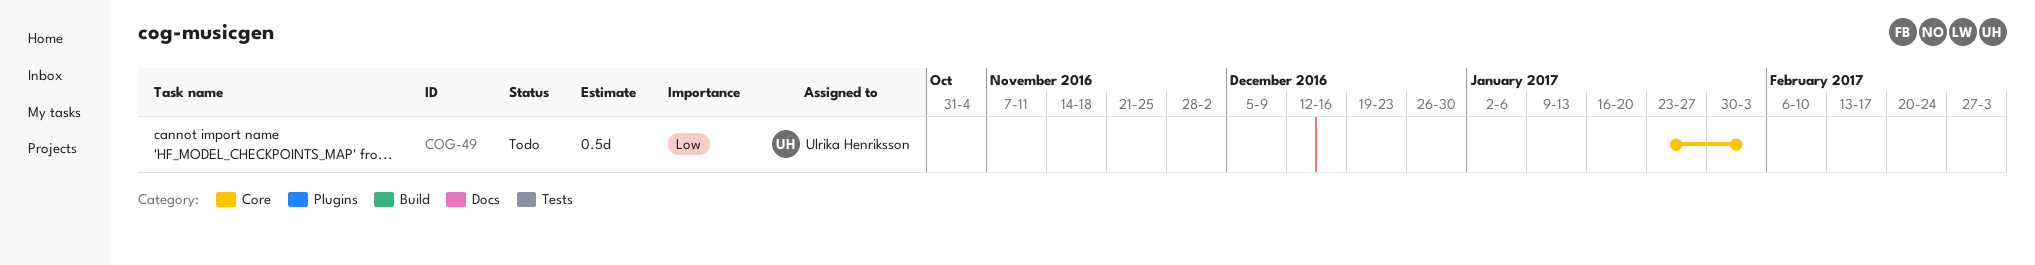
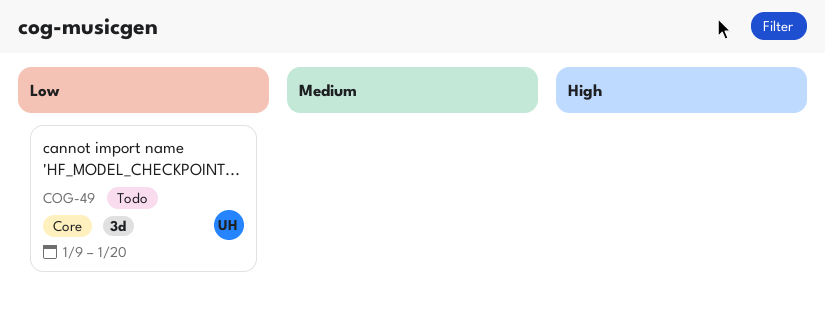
COG-49, estimate: 0.5d -> 3d
COG-49, start: Jan 23 -> Jan 9
COG-49, due: Feb 3 -> Jan 20

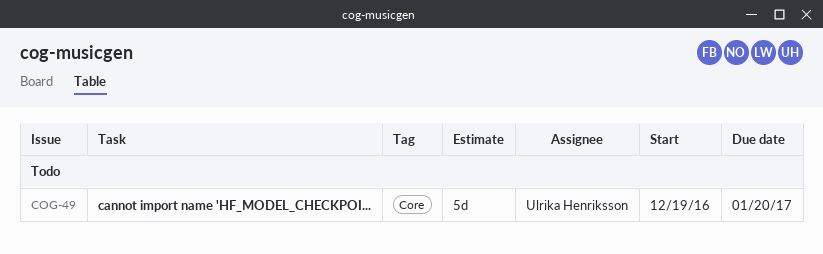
COG-49, estimate: 3d -> 5d
COG-49, start: Jan 9 -> Dec 19

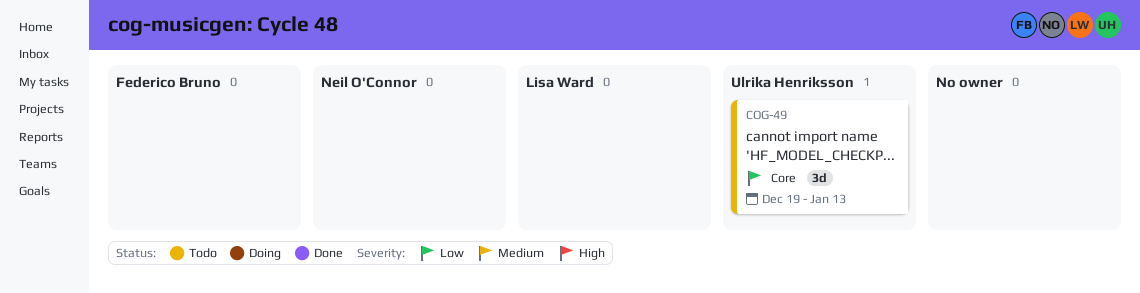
COG-49, estimate: 5d -> 3d
COG-49, due: Jan 20 -> Jan 13

